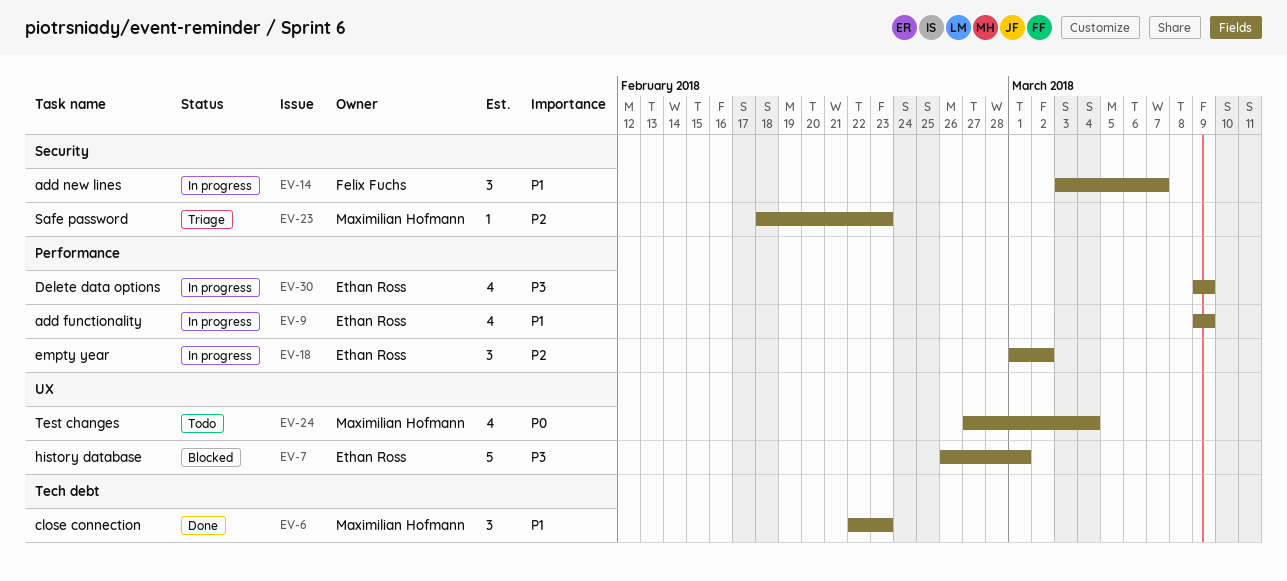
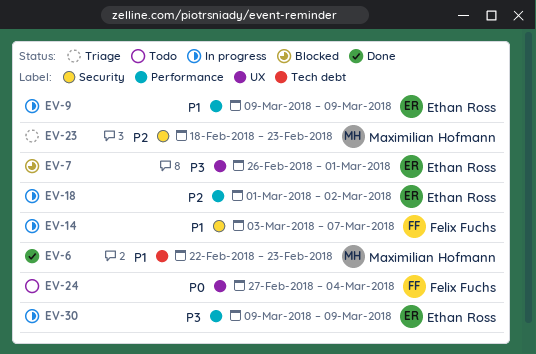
EV-24, owner: Maximilian Hofmann -> Felix Fuchs

